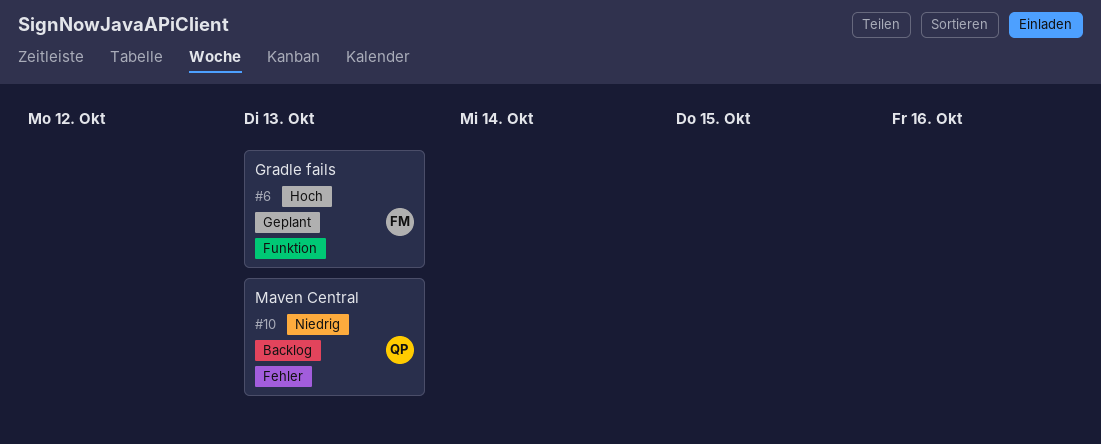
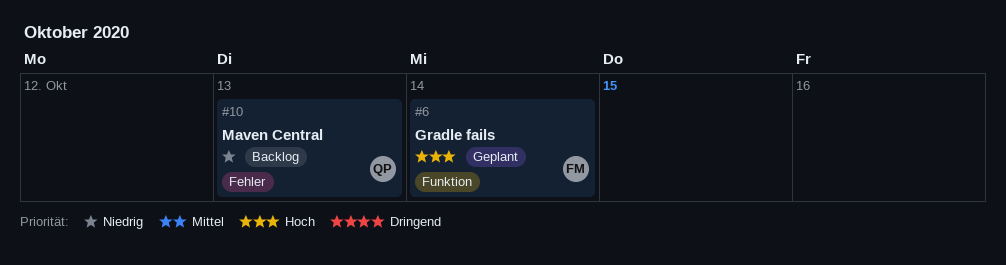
#6, due: Oct 13 -> Oct 14

